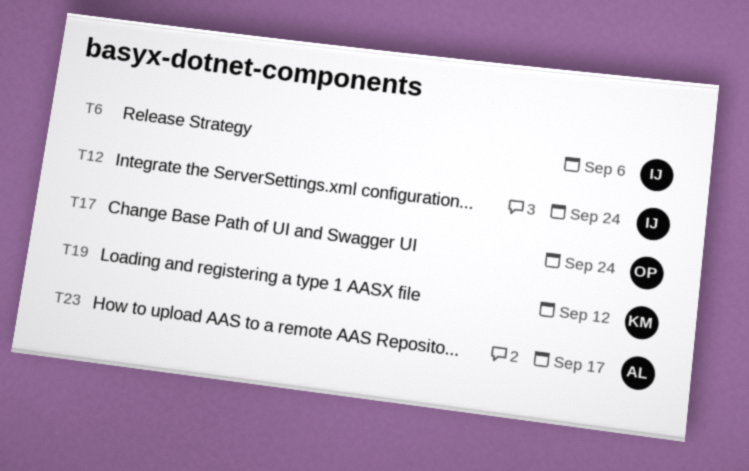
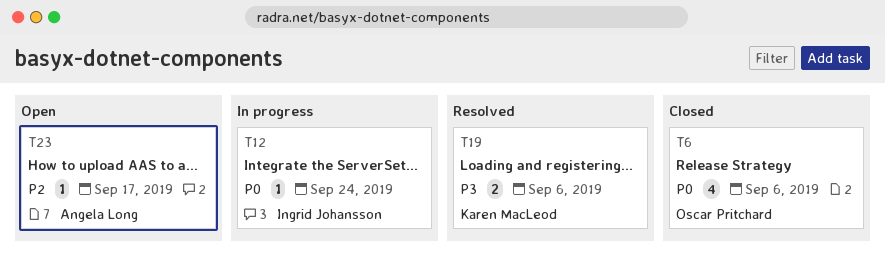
T6, owner: Ingrid Johansson -> Oscar Pritchard
T17: present -> none
T19, due: Sep 12 -> Sep 6

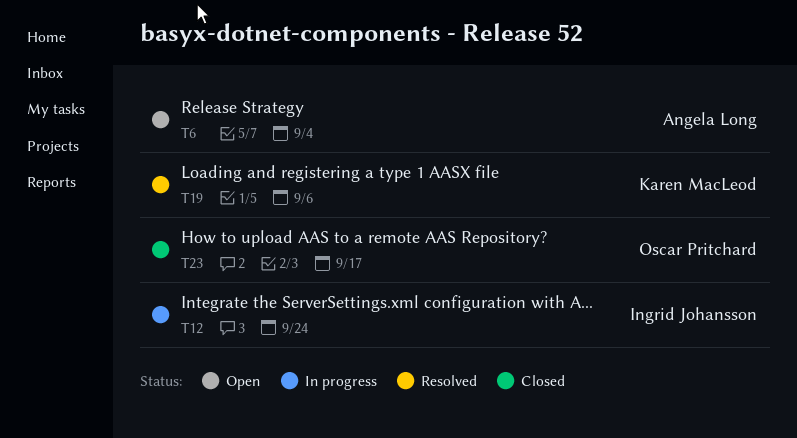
T6, status: Closed -> Open
T6, owner: Oscar Pritchard -> Angela Long
T6, due: Sep 6 -> Sep 4
T23, status: Open -> Closed
T23, owner: Angela Long -> Oscar Pritchard

